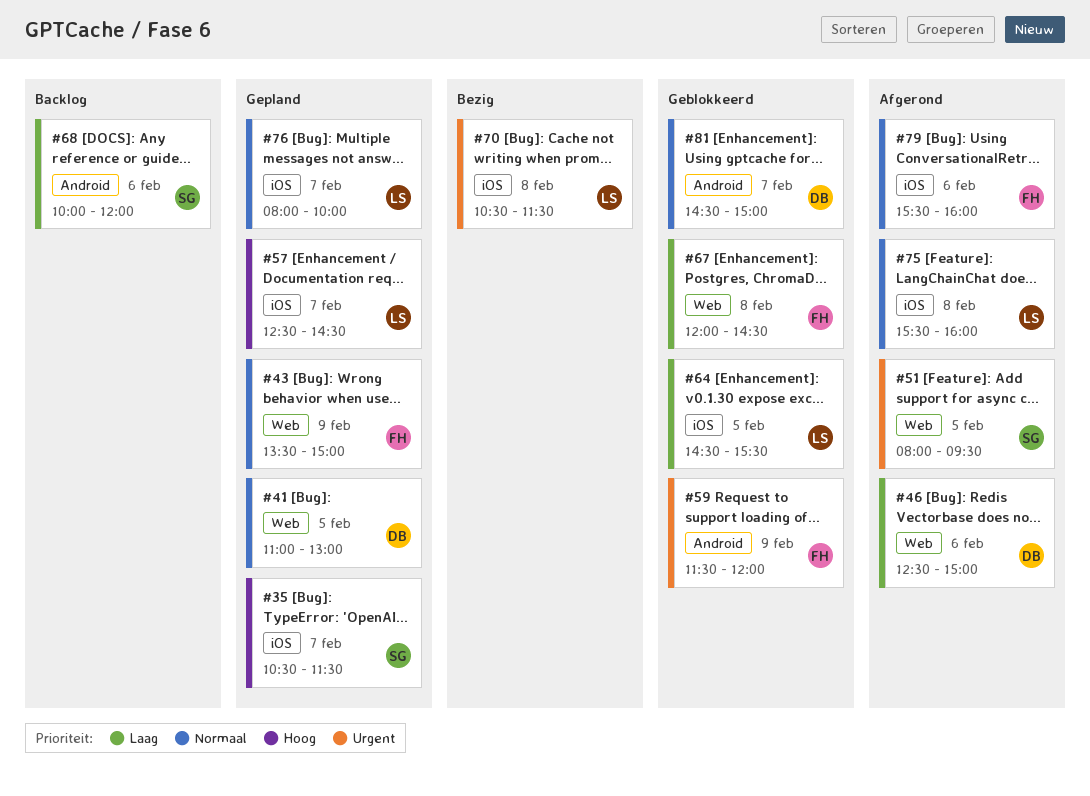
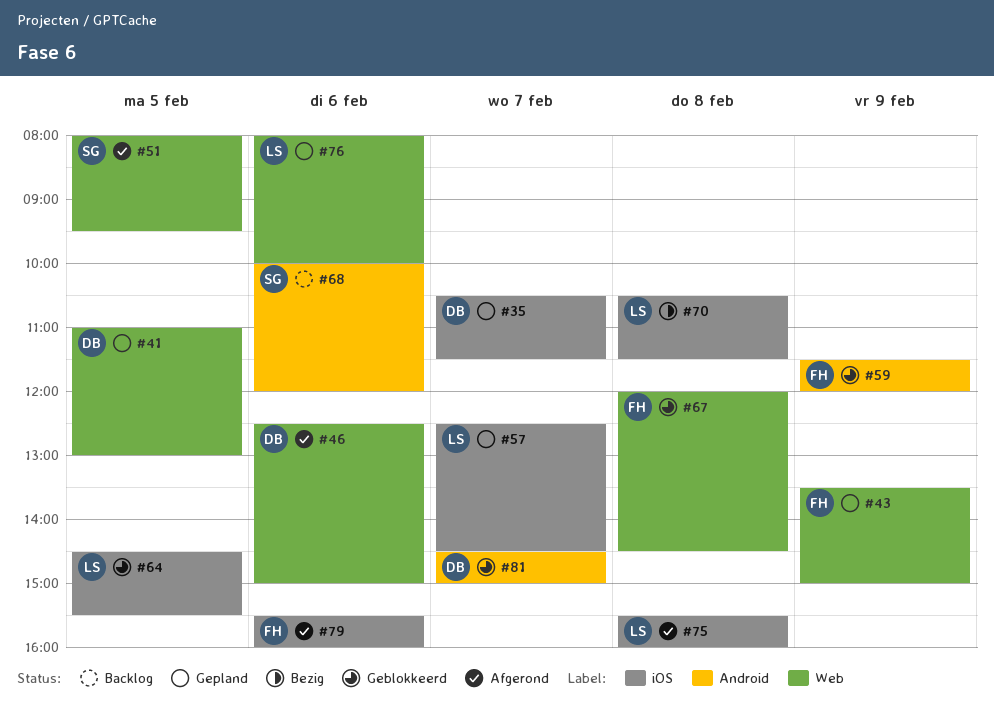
#35, owner: SG -> DB
#76, label: iOS -> Web
#76, day: Feb 7 -> Feb 6

